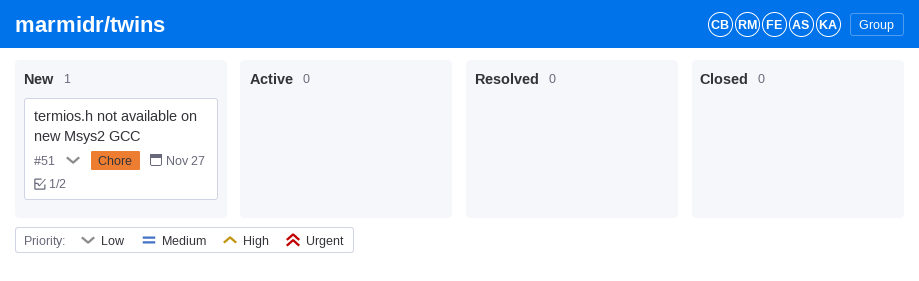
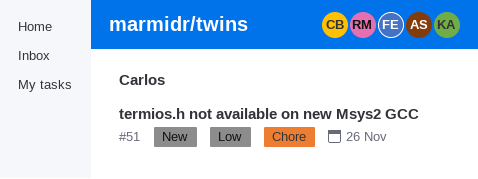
#51, due: Nov 27 -> Nov 26

